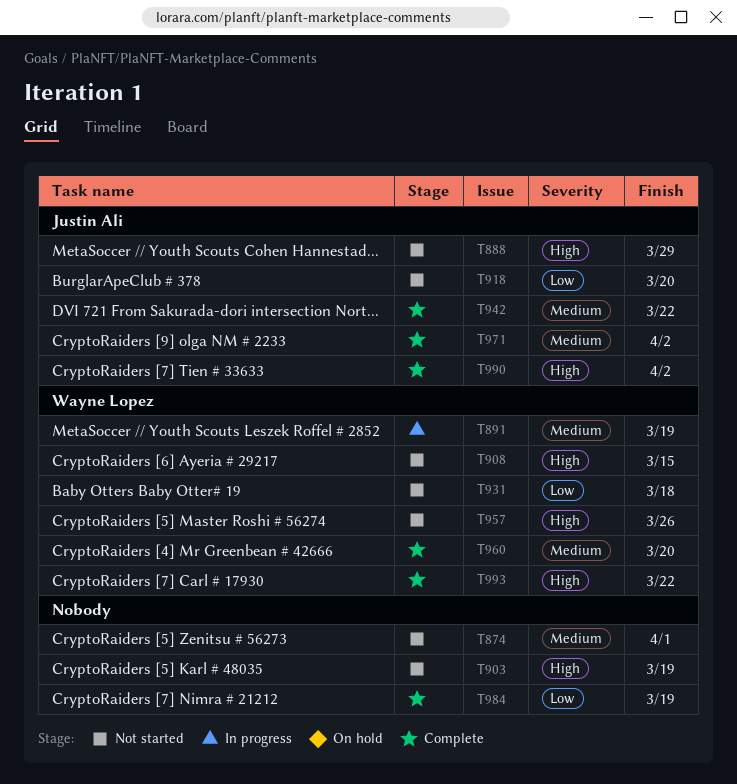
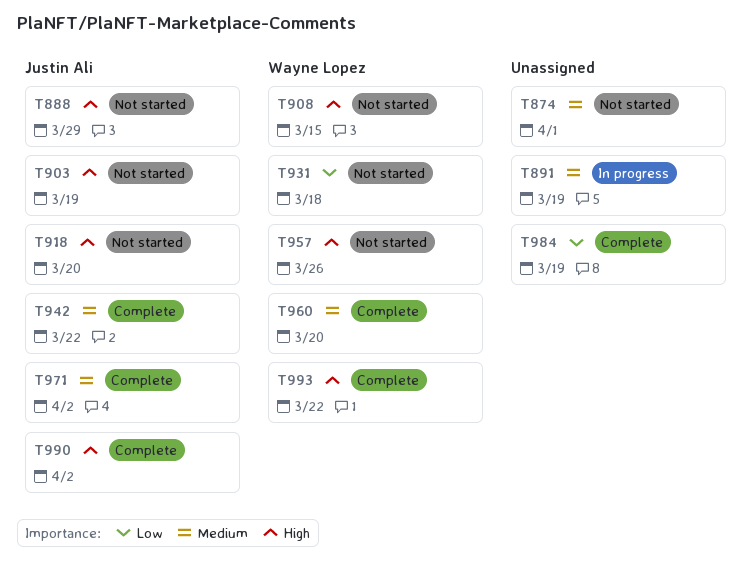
T891, owner: Wayne Lopez -> none
T903, owner: none -> Justin Ali
T918, priority: Low -> High

